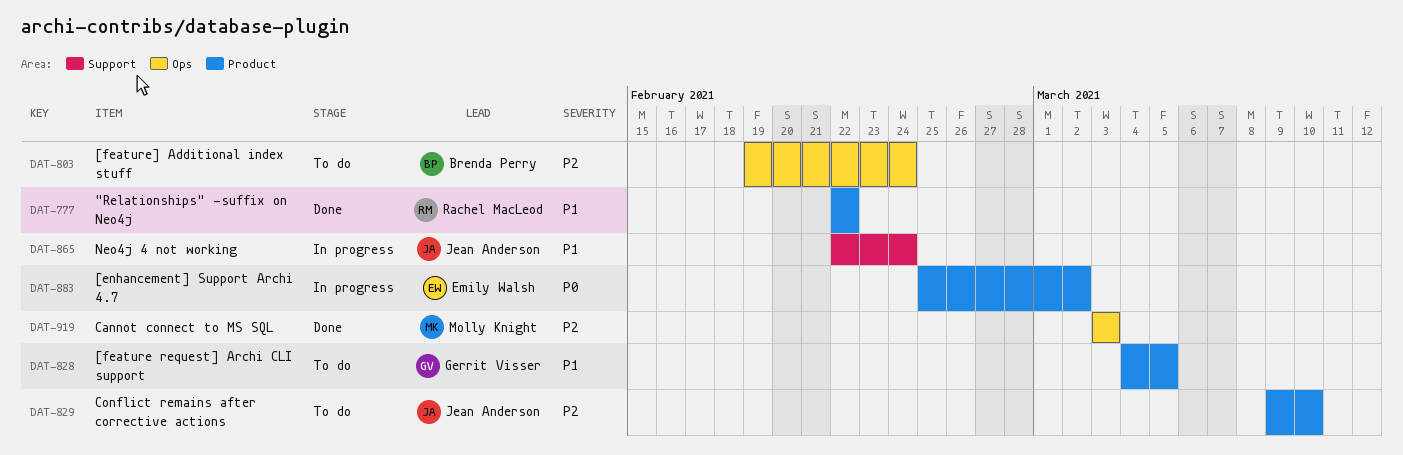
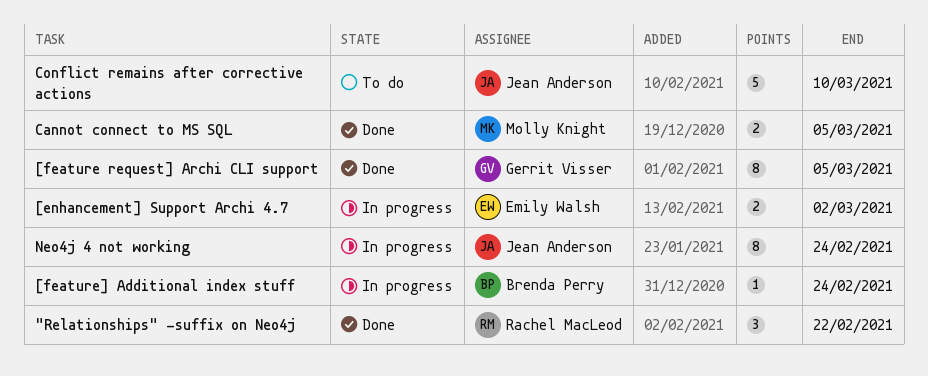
[feature request] Archi CLI support, status: To do -> Done
[feature] Additional index stuff, status: To do -> In progress
Cannot connect to MS SQL, due: Mar 3 -> Mar 5

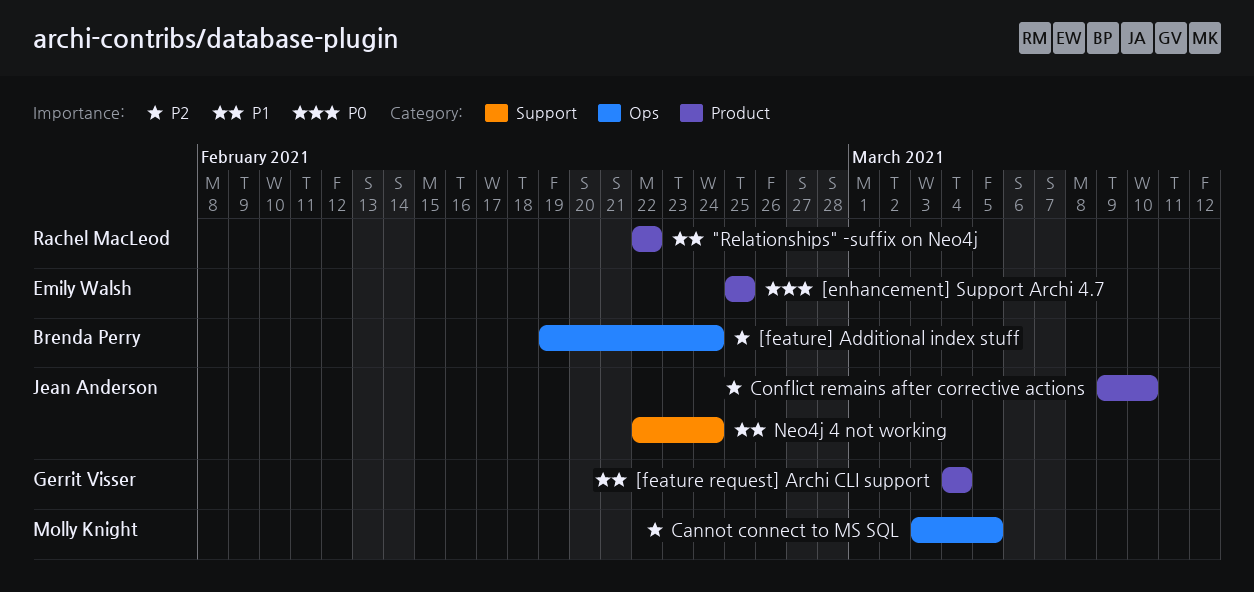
[enhancement] Support Archi 4.7, due: Mar 2 -> Feb 25
[feature request] Archi CLI support, due: Mar 5 -> Mar 4

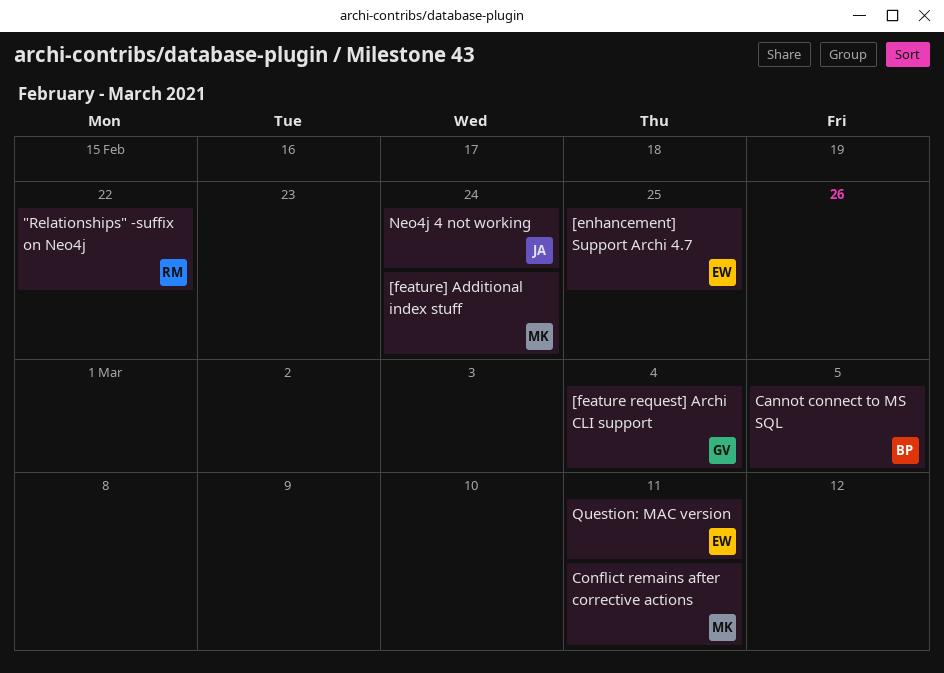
[feature] Additional index stuff, owner: Brenda Perry -> Molly Knight
Cannot connect to MS SQL, owner: Molly Knight -> Brenda Perry
Conflict remains after corrective actions, owner: Jean Anderson -> Molly Knight
Conflict remains after corrective actions, due: Mar 10 -> Mar 11
Question: MAC version: none -> present

